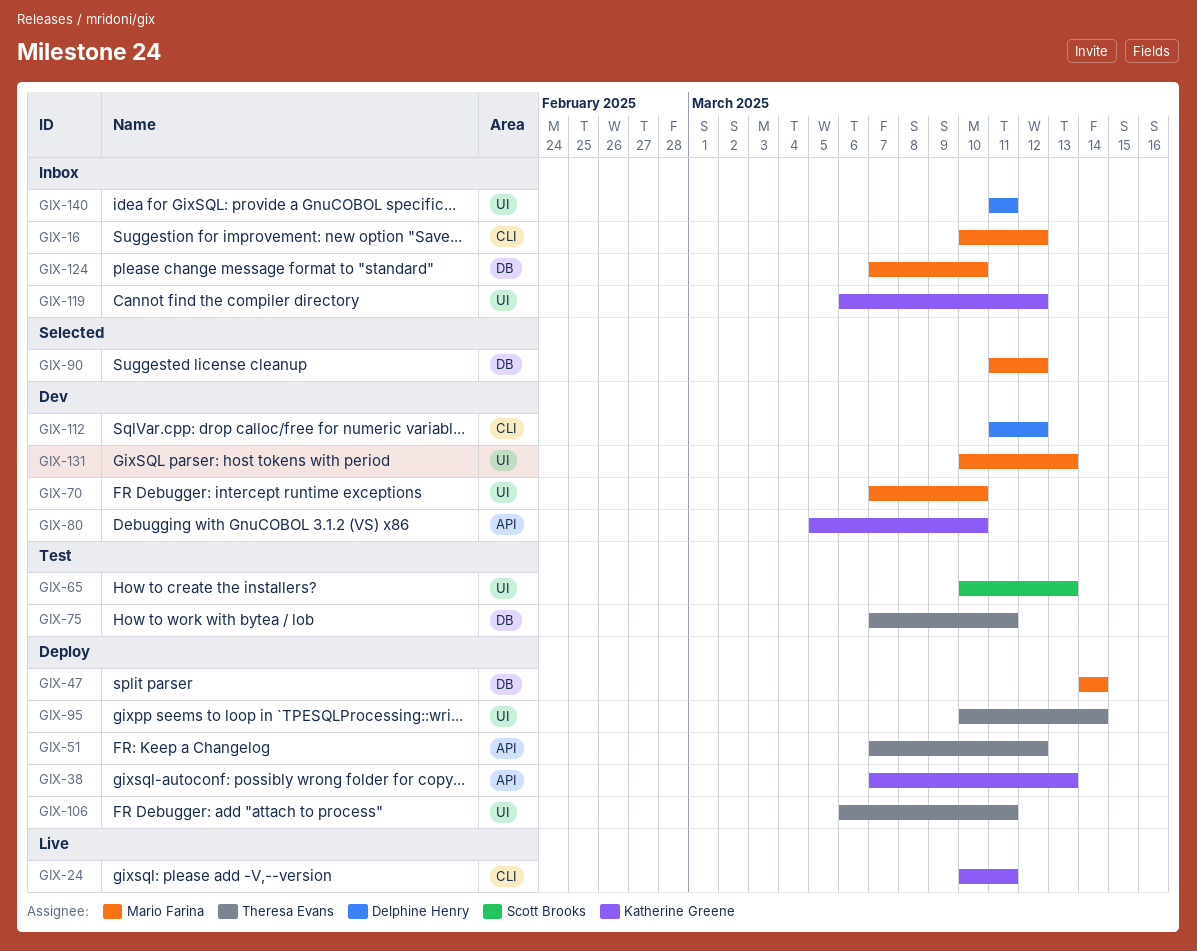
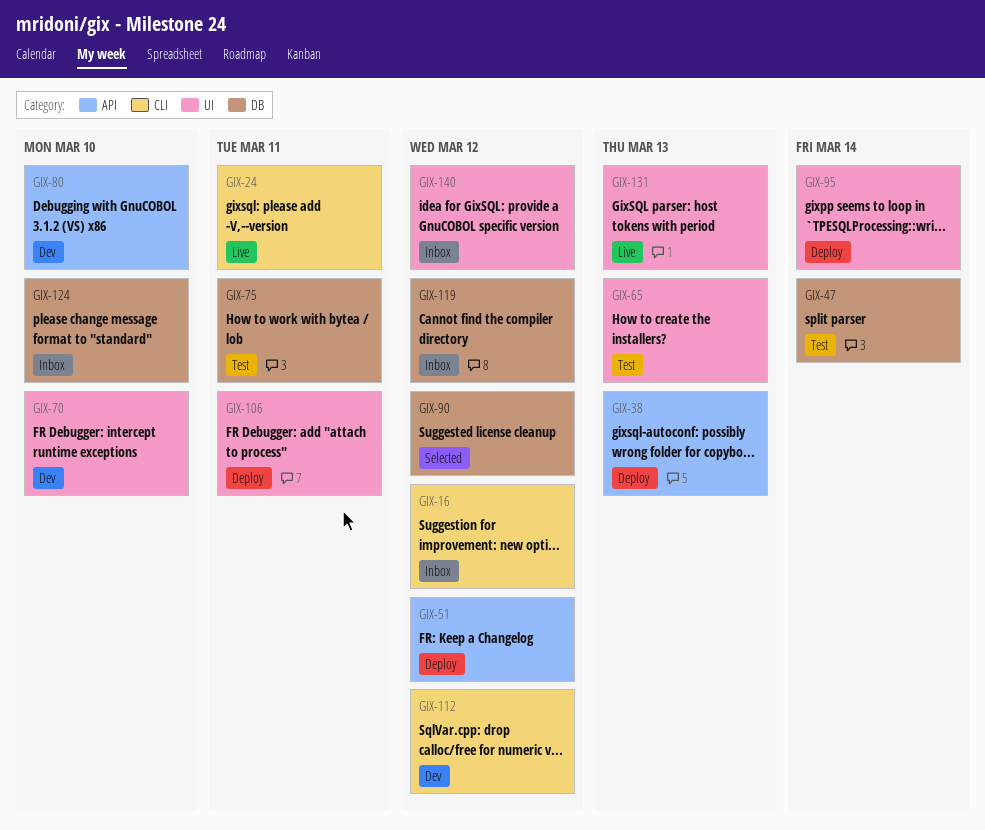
GIX-47, status: Deploy -> Test
GIX-119, label: UI -> DB
GIX-131, status: Dev -> Live
GIX-140, due: Mar 11 -> Mar 12

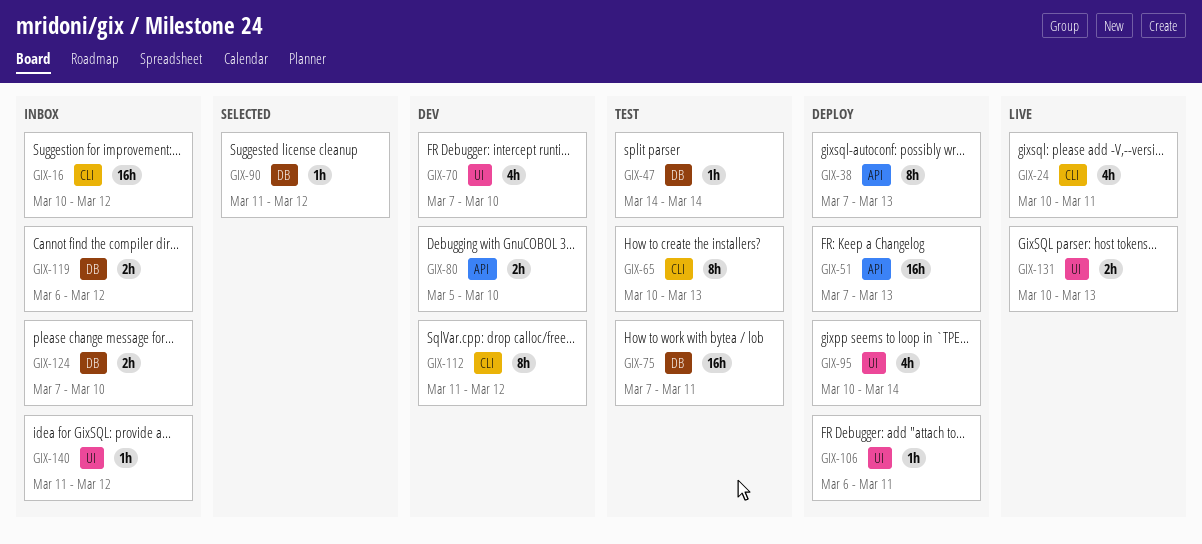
GIX-51, due: Mar 12 -> Mar 13
GIX-65, label: UI -> CLI

